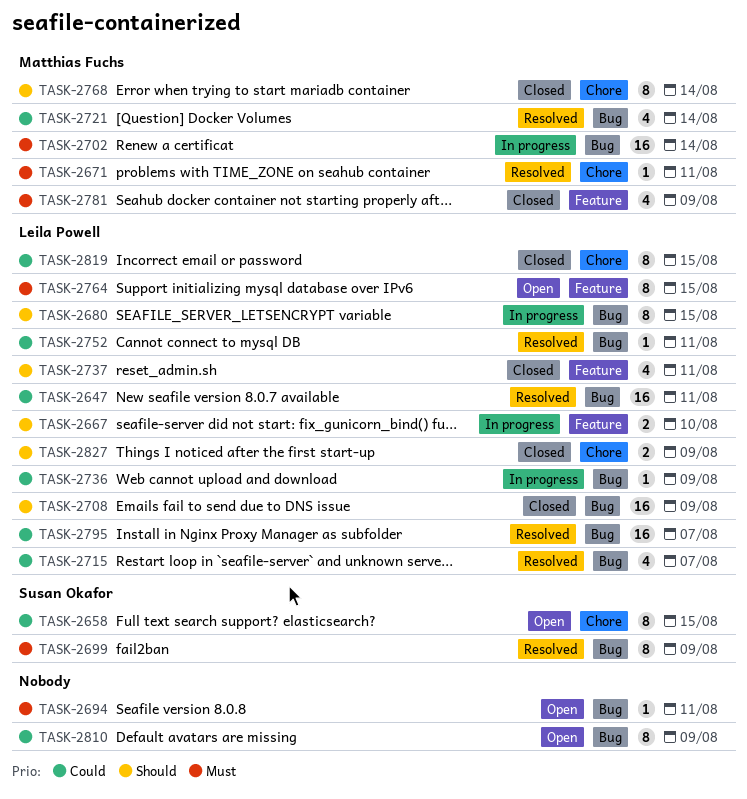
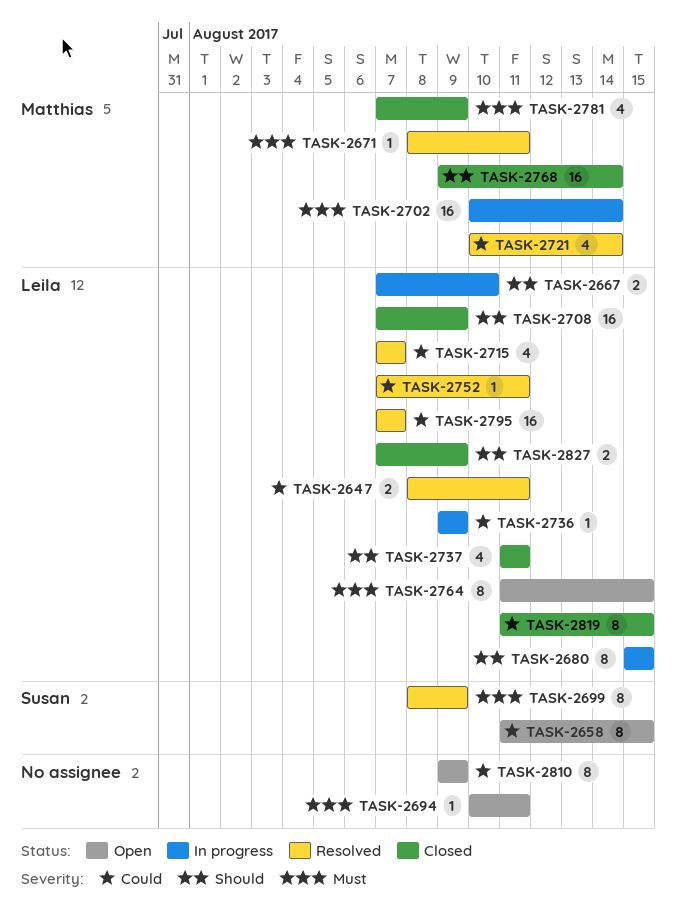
TASK-2647, estimate: 16 -> 2
TASK-2768, estimate: 8 -> 16

